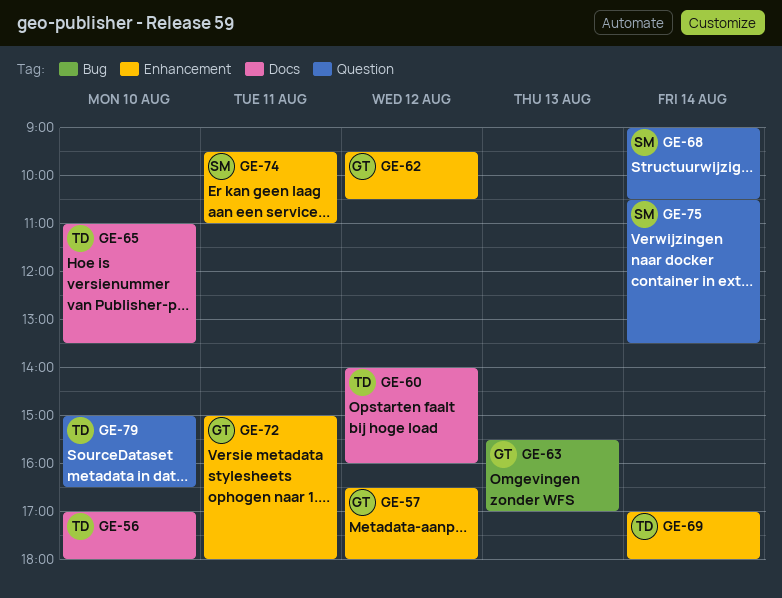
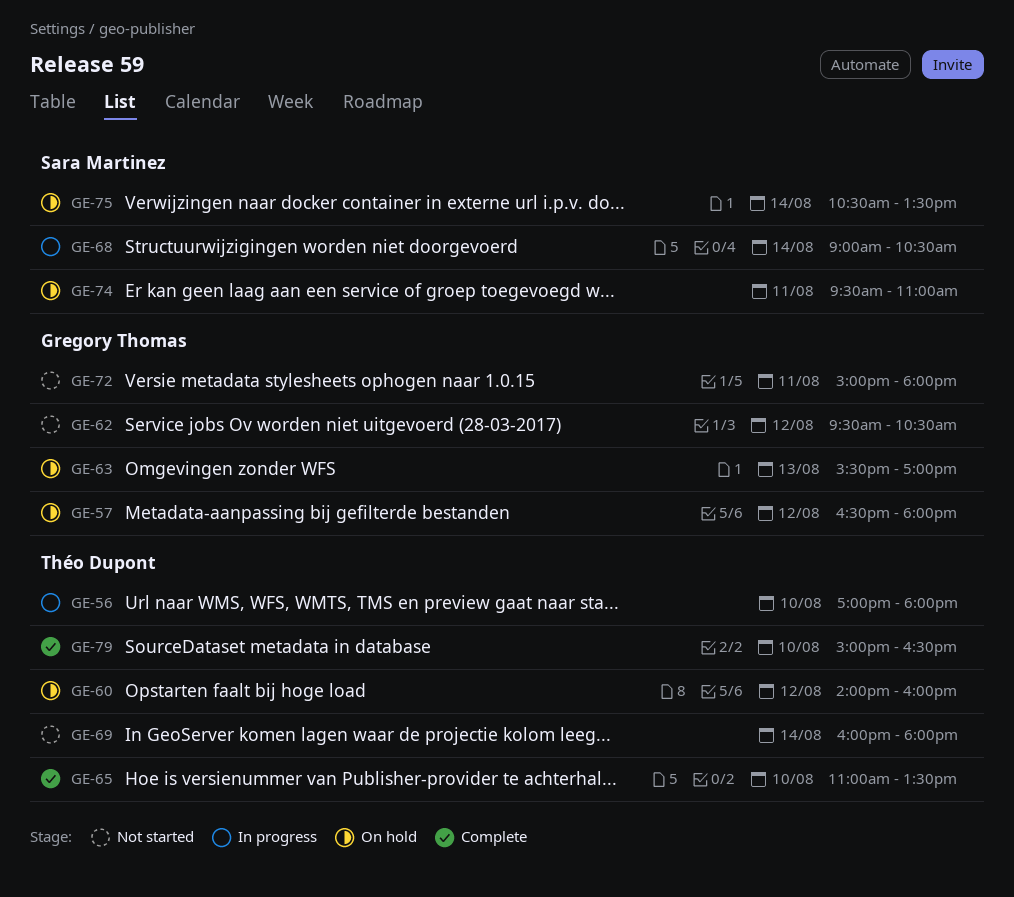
GE-69, begins: 17:00 -> 16:00

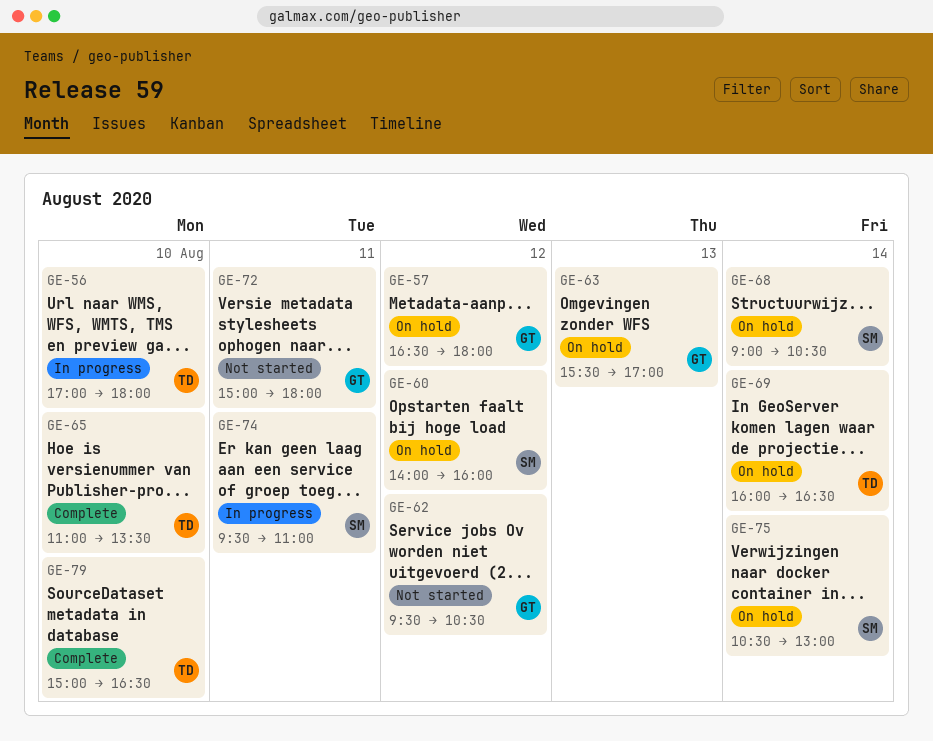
GE-60, owner: Théo Dupont -> Sara Martinez
GE-68, status: In progress -> On hold
GE-69, status: Not started -> On hold
GE-69, ends: 18:00 -> 16:30
GE-74, status: On hold -> In progress
GE-75, ends: 13:30 -> 13:00

